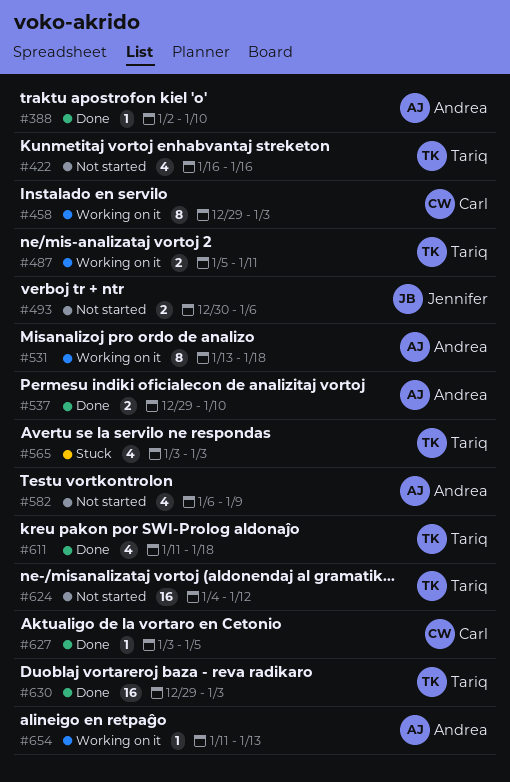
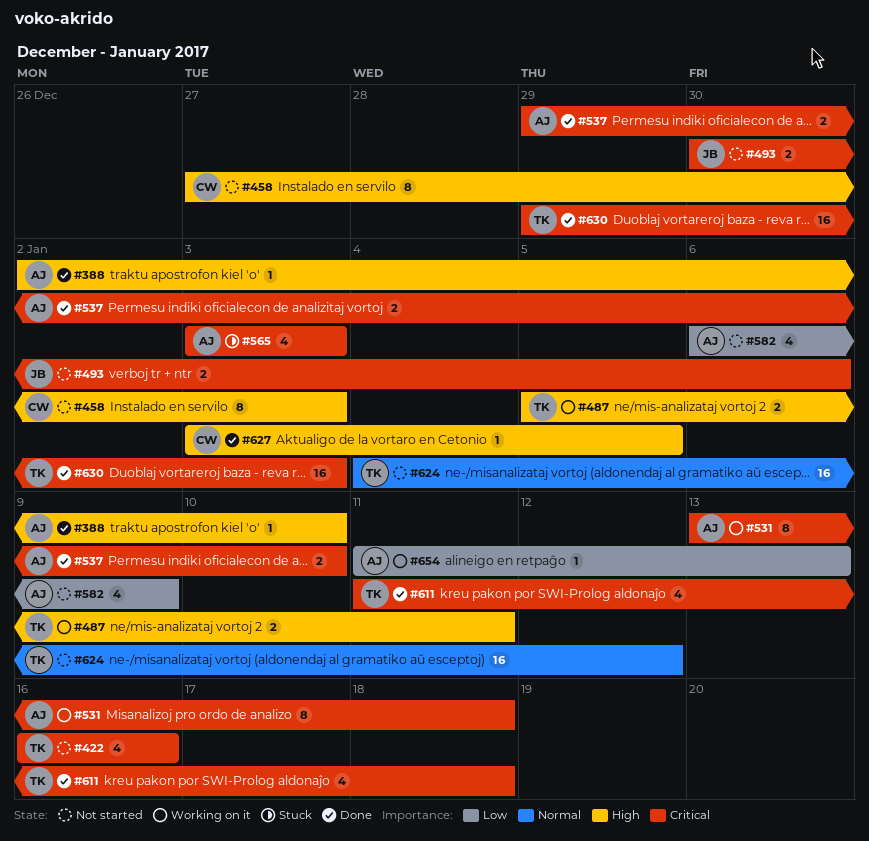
#458, status: Working on it -> Not started
#458, start: Dec 29 -> Dec 27
#565, owner: Tariq -> Andrea

